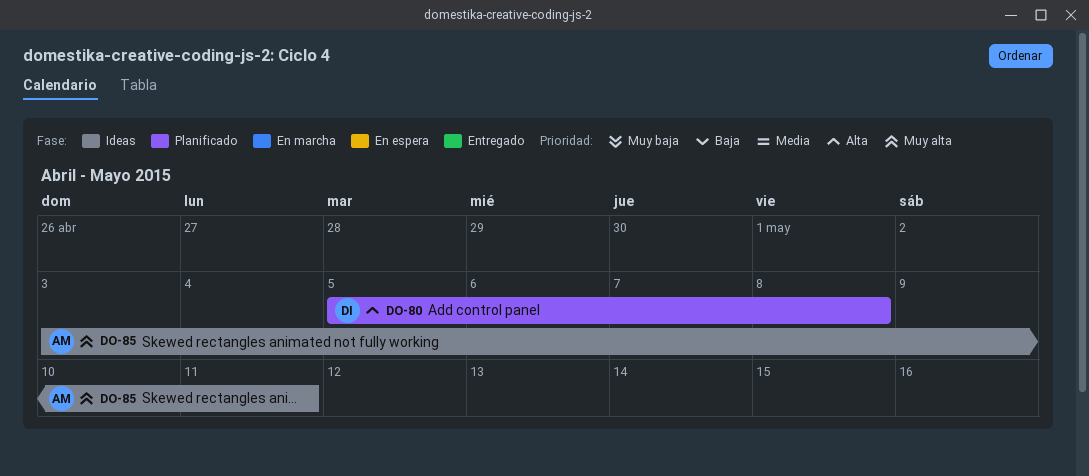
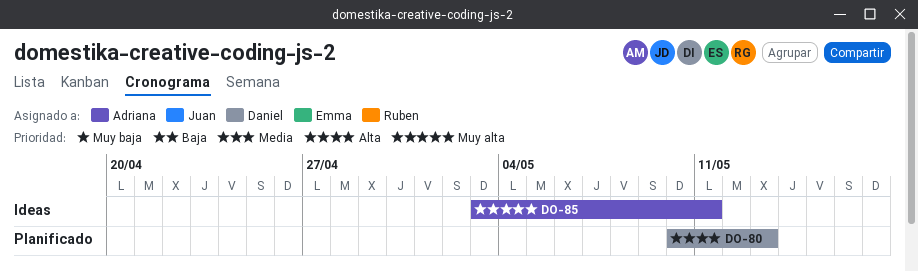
DO-80, start: May 5 -> May 10
DO-80, due: May 8 -> May 13

